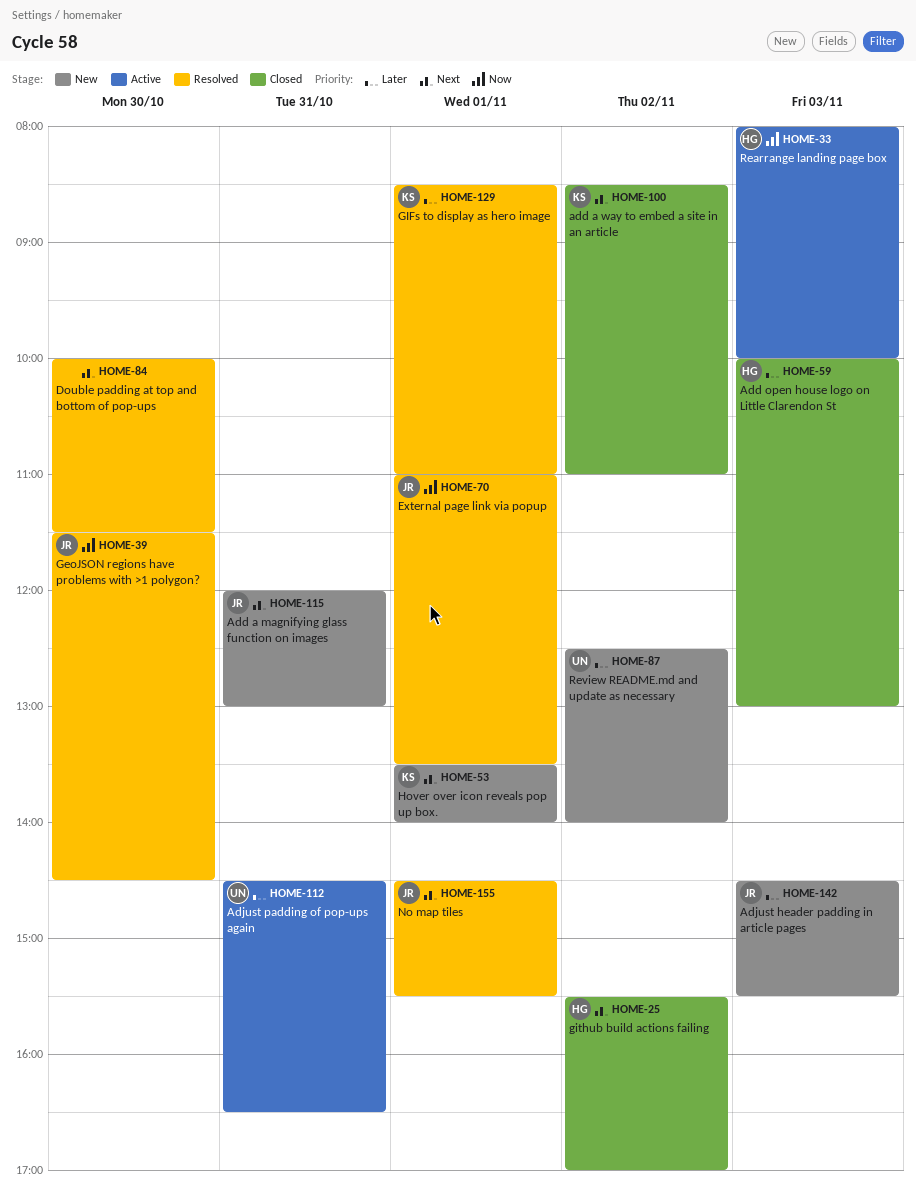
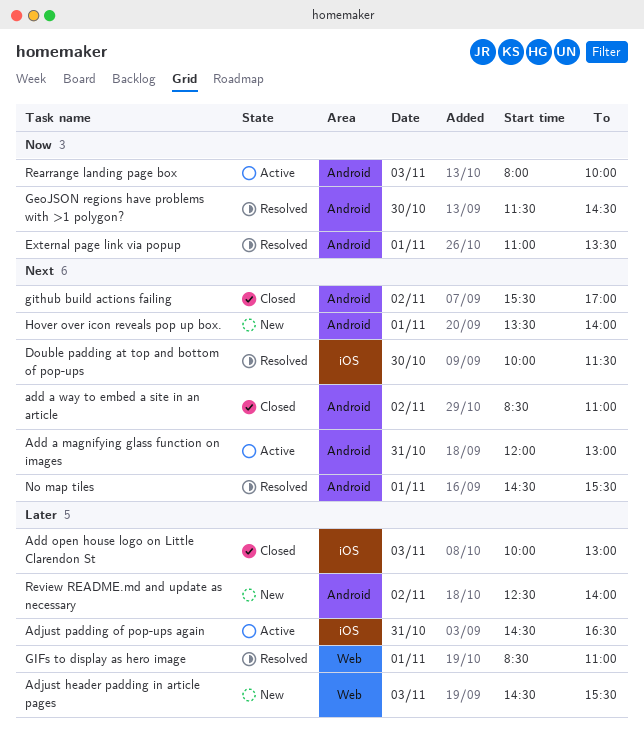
Add a magnifying glass function on images, status: New -> Active

